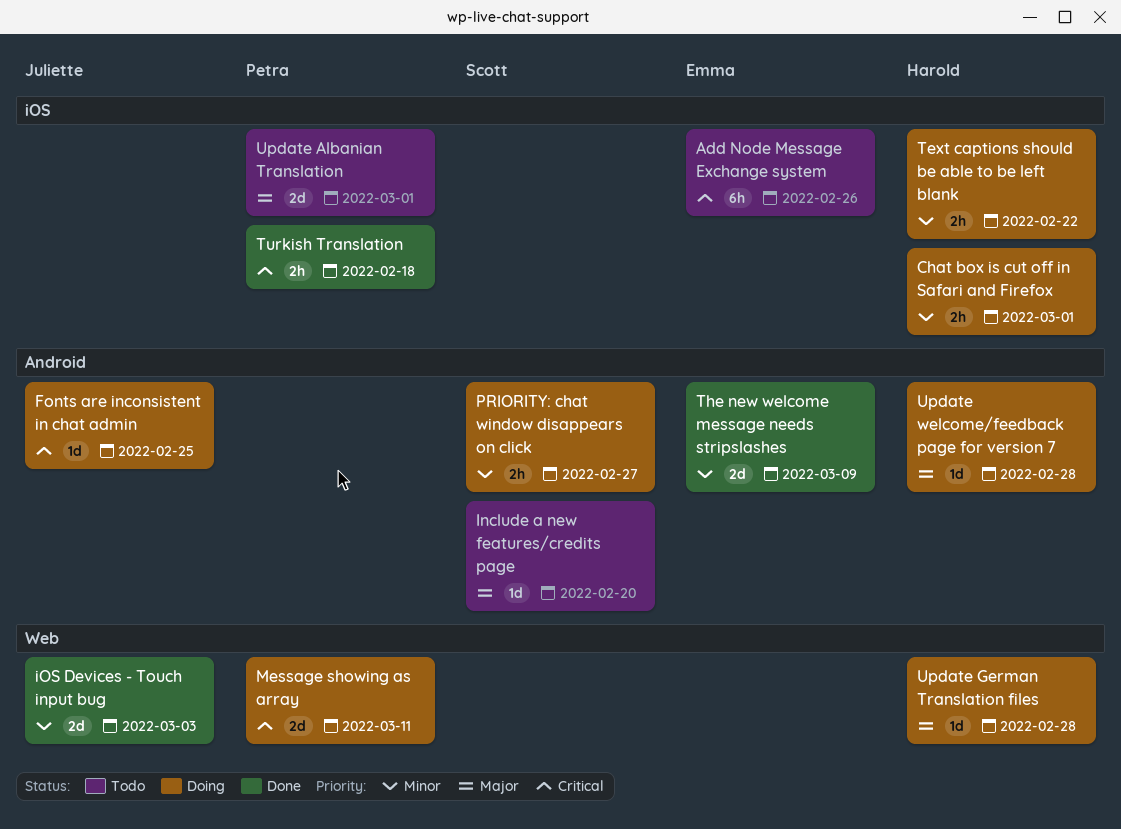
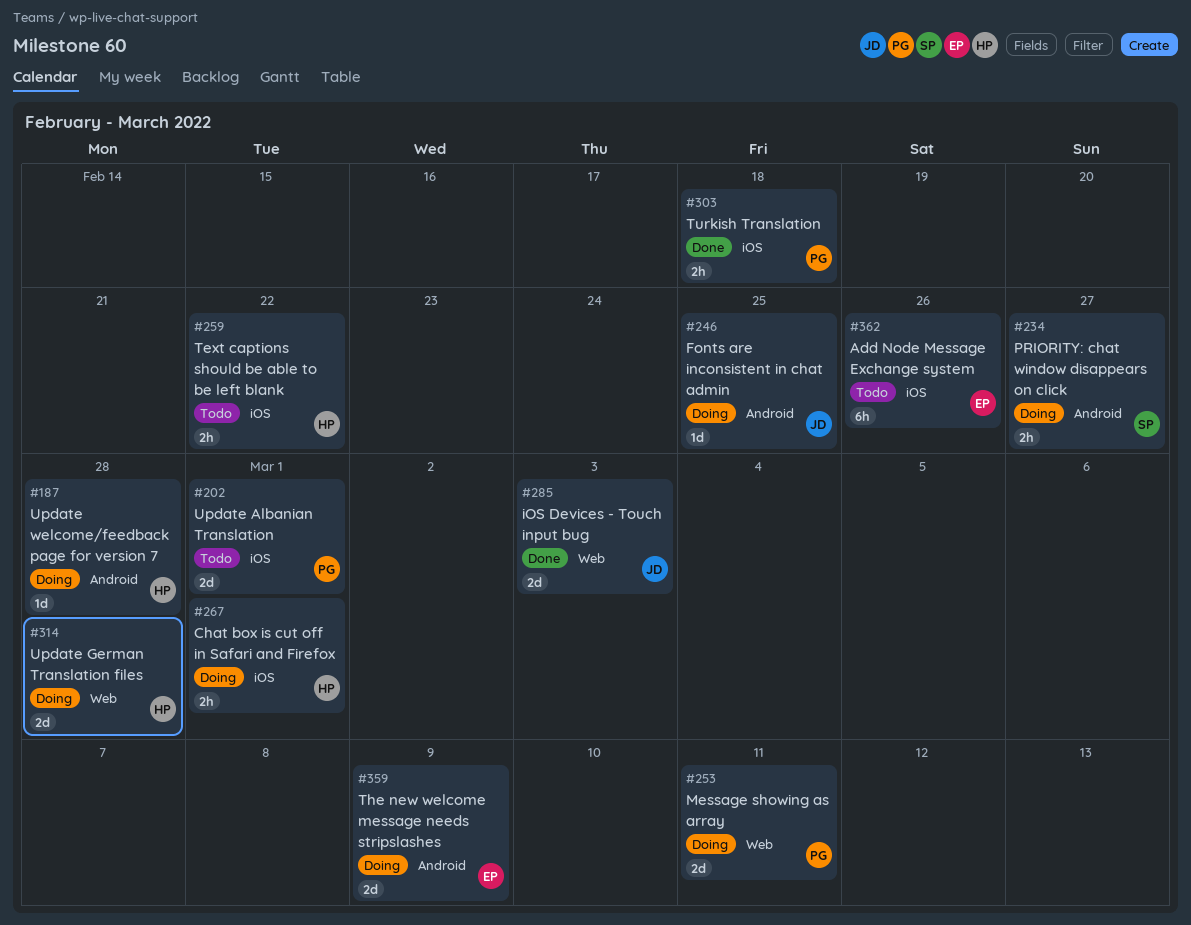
Include a new features/credits page: present -> none
Text captions should be able to be left blank, status: Doing -> Todo
The new welcome message needs stripslashes, status: Done -> Doing
Update German Translation files, estimate: 1d -> 2d

